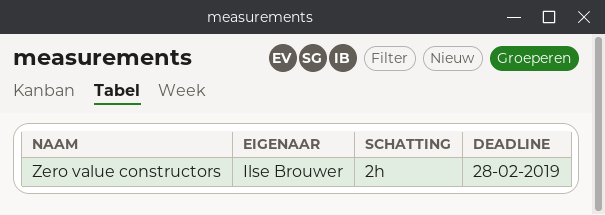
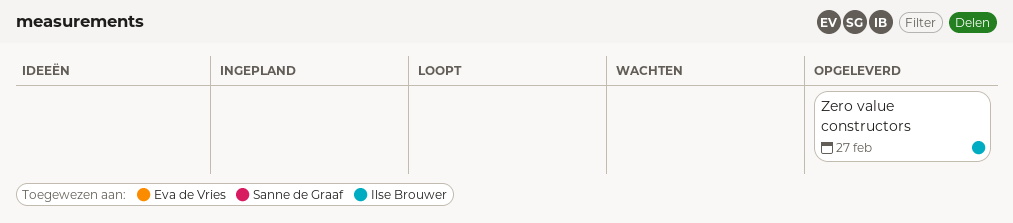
Zero value constructors, due: Feb 28 -> Feb 27

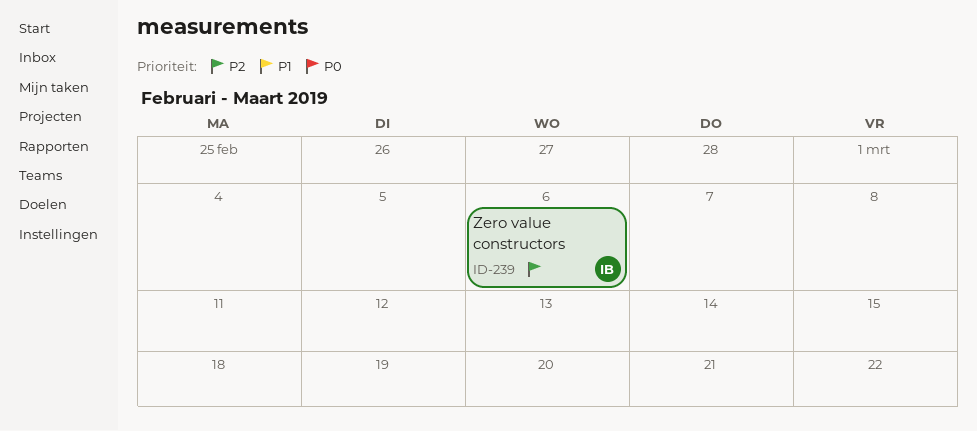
Zero value constructors, due: Feb 27 -> Mar 6

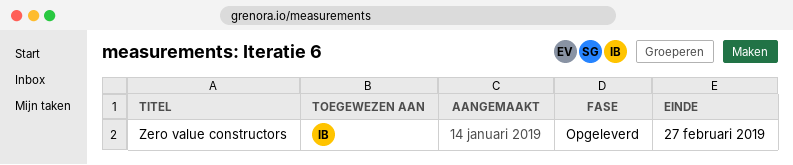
Zero value constructors, due: Mar 6 -> Feb 27

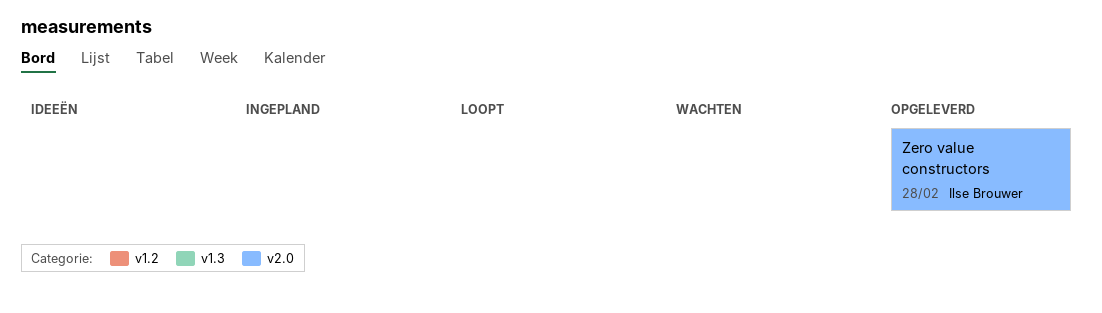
Zero value constructors, due: Feb 27 -> Feb 28

